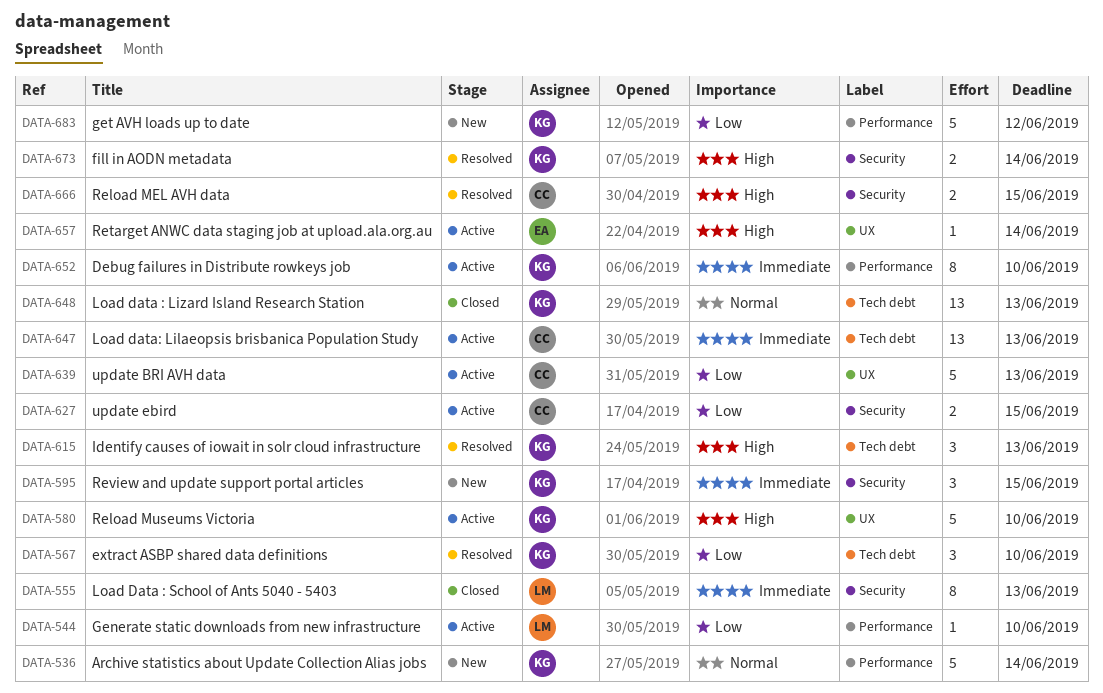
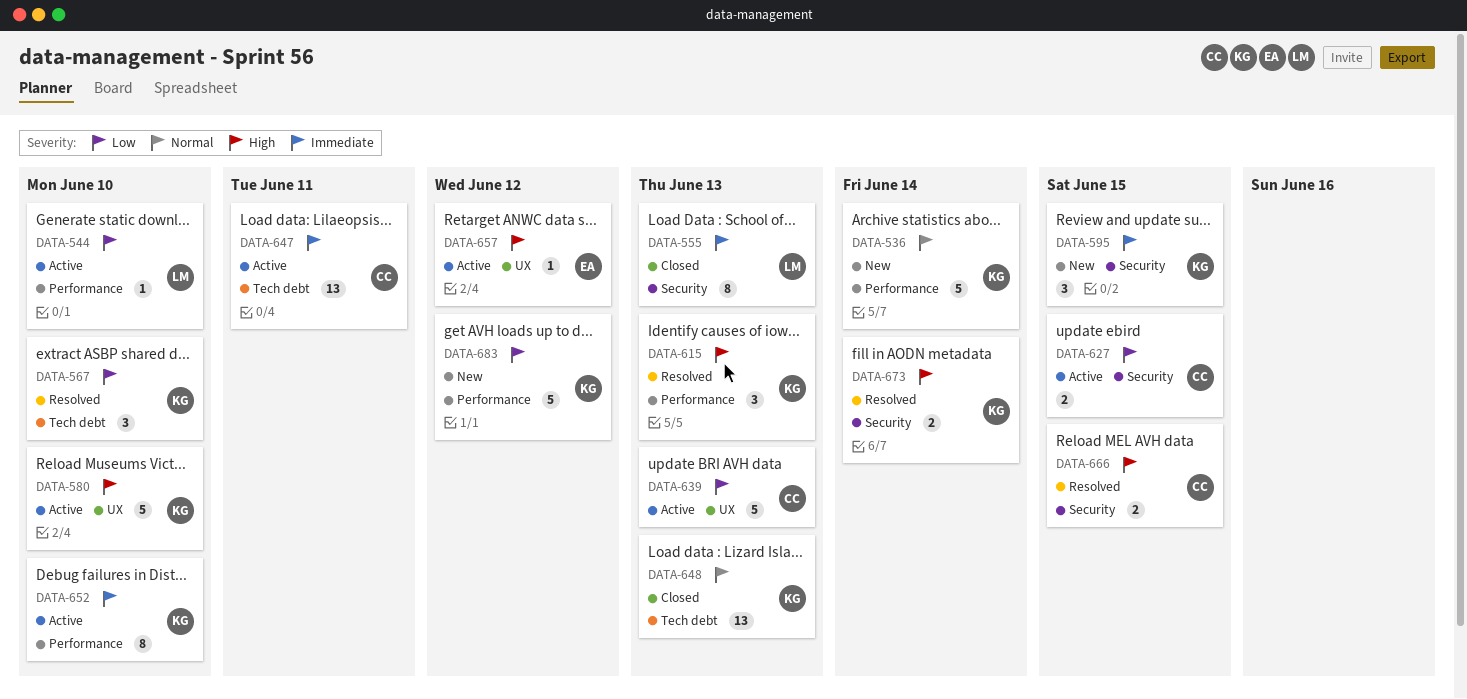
DATA-615, label: Tech debt -> Performance
DATA-647, due: Jun 13 -> Jun 11
DATA-657, due: Jun 14 -> Jun 12

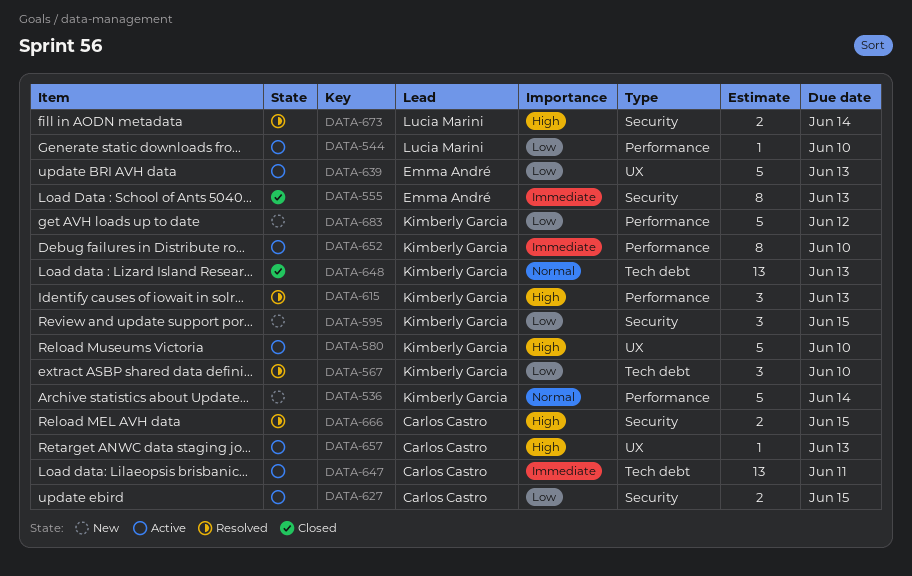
DATA-555, owner: Lucia Marini -> Emma André
DATA-595, priority: Immediate -> Low
DATA-639, owner: Carlos Castro -> Emma André
DATA-657, owner: Emma André -> Carlos Castro
DATA-657, due: Jun 12 -> Jun 13
DATA-673, owner: Kimberly Garcia -> Lucia Marini

